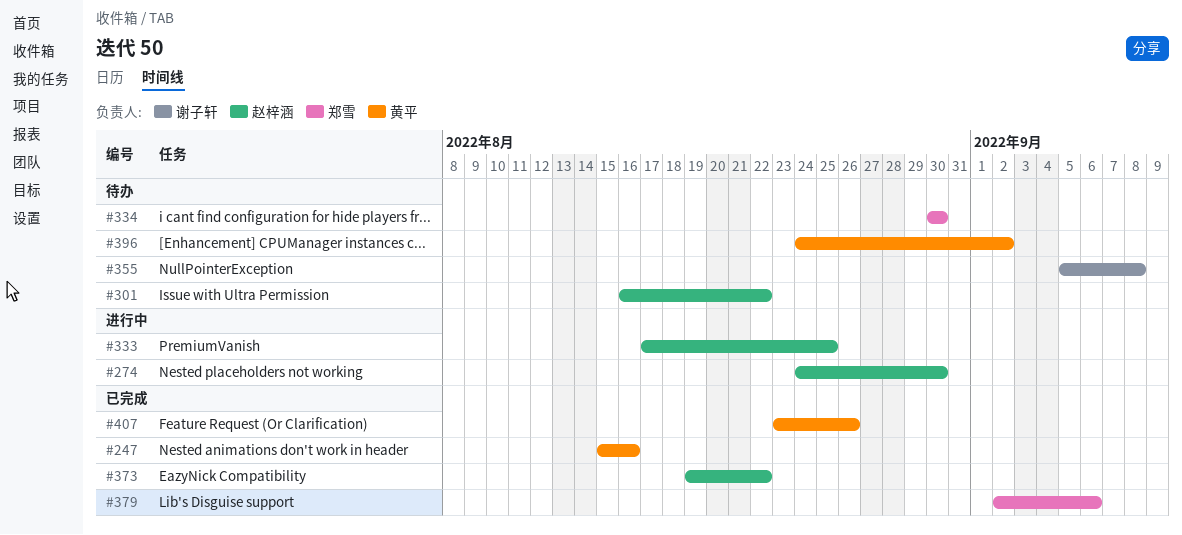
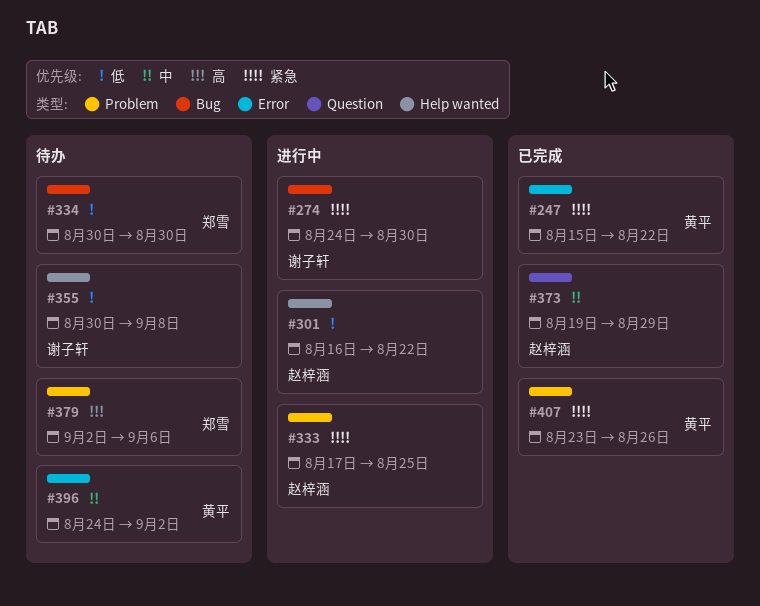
#247, due: Aug 16 -> Aug 22
#274, owner: 赵梓涵 -> 谢子轩
#301, status: 待办 -> 进行中
#355, start: Sep 5 -> Aug 30
#373, due: Aug 22 -> Aug 29
#379, status: 已完成 -> 待办

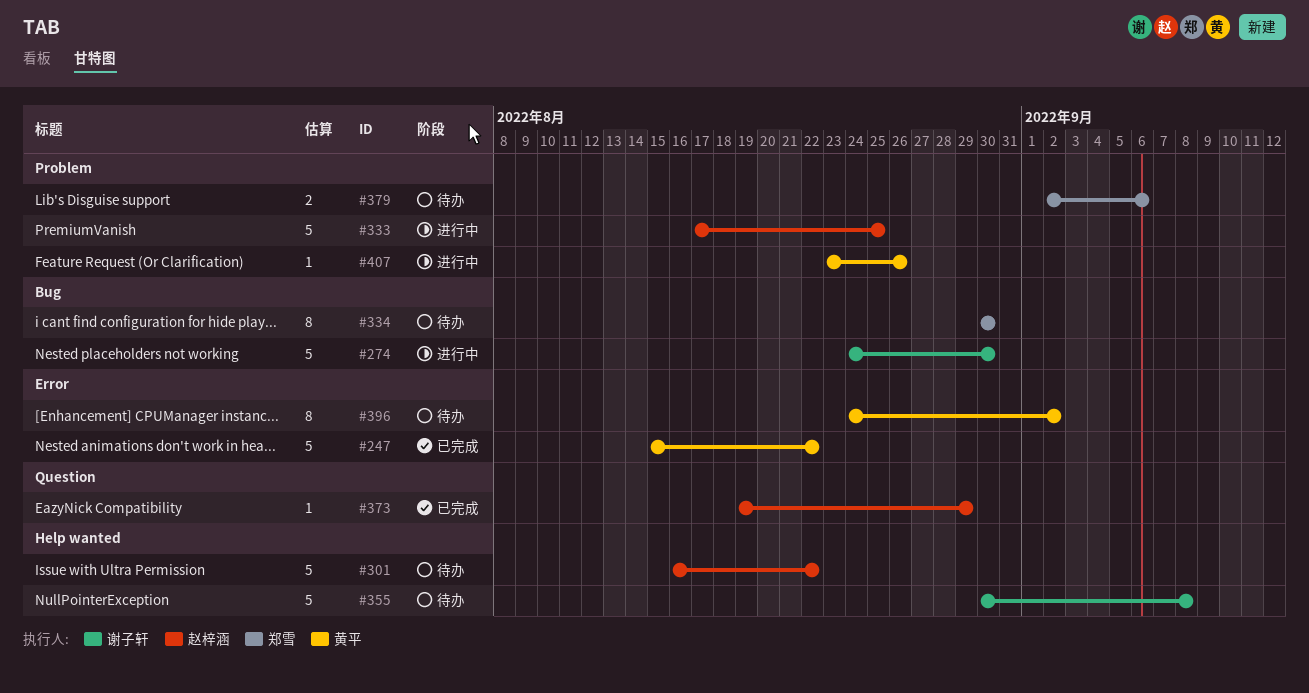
#301, status: 进行中 -> 待办
#407, status: 已完成 -> 进行中

